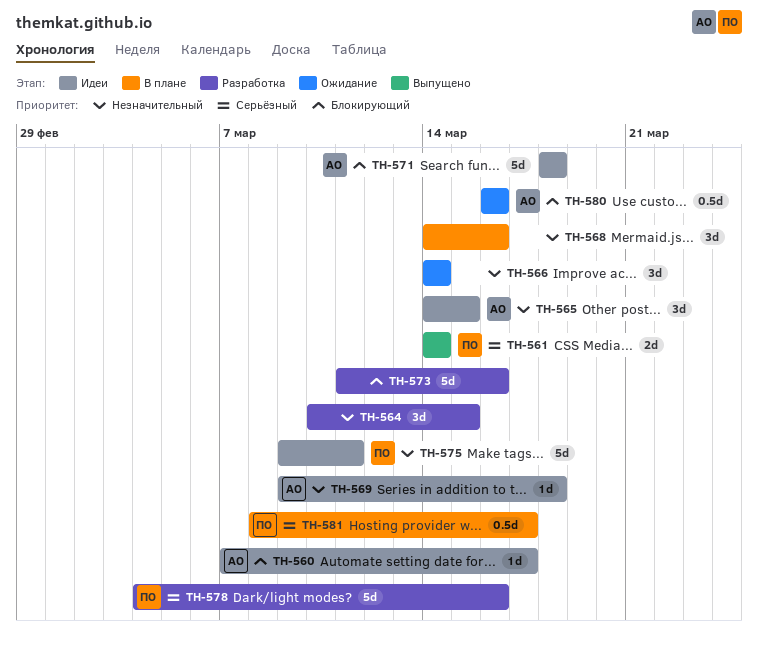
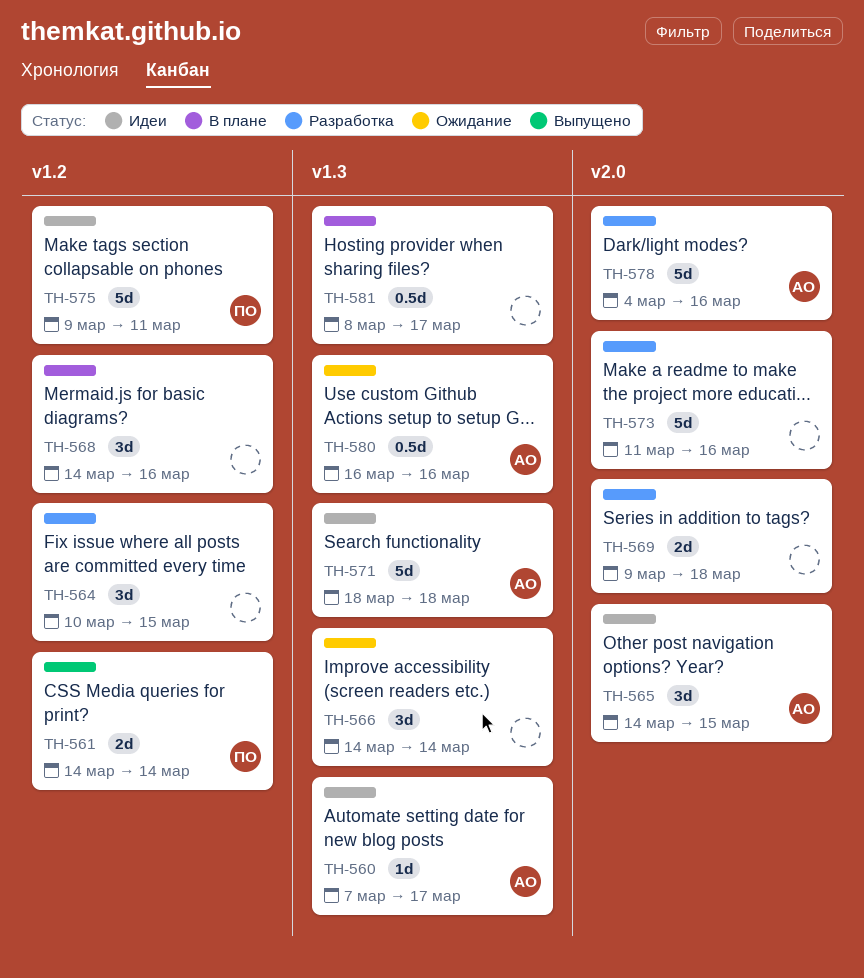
TH-569, status: Идеи -> Разработка
TH-569, owner: АО -> none
TH-569, estimate: 1d -> 2d
TH-578, owner: ПО -> АО
TH-581, owner: ПО -> none

